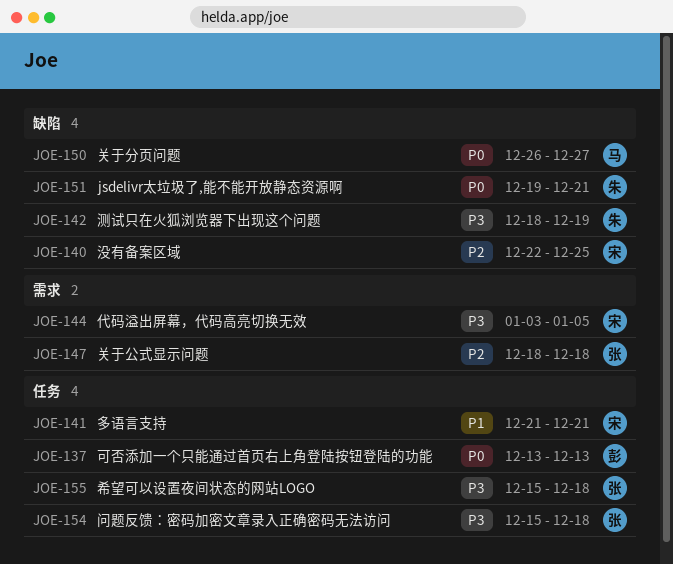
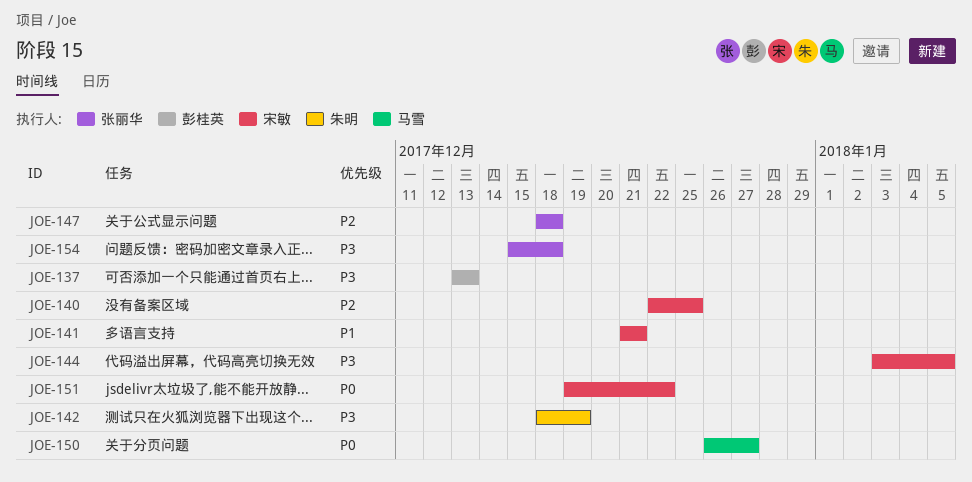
JOE-137, priority: P0 -> P3
JOE-151, owner: 朱明 -> 宋敏
JOE-151, due: Dec 21 -> Dec 22
JOE-155: present -> none

